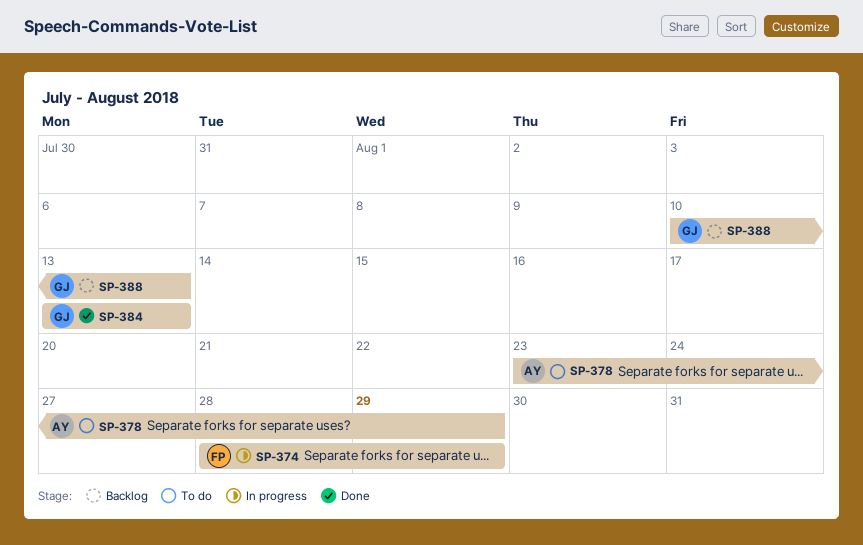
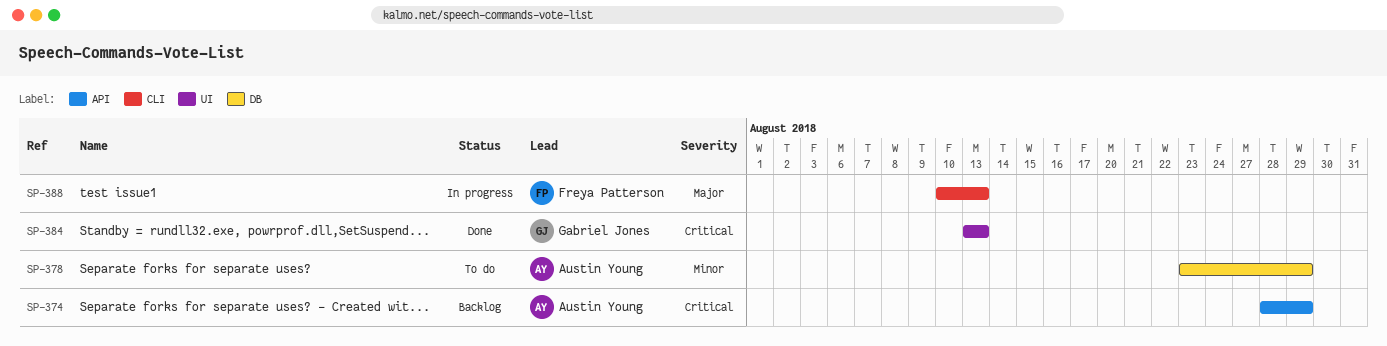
SP-374, status: In progress -> Backlog
SP-374, owner: Freya Patterson -> Austin Young
SP-388, status: Backlog -> In progress
SP-388, owner: Gabriel Jones -> Freya Patterson

